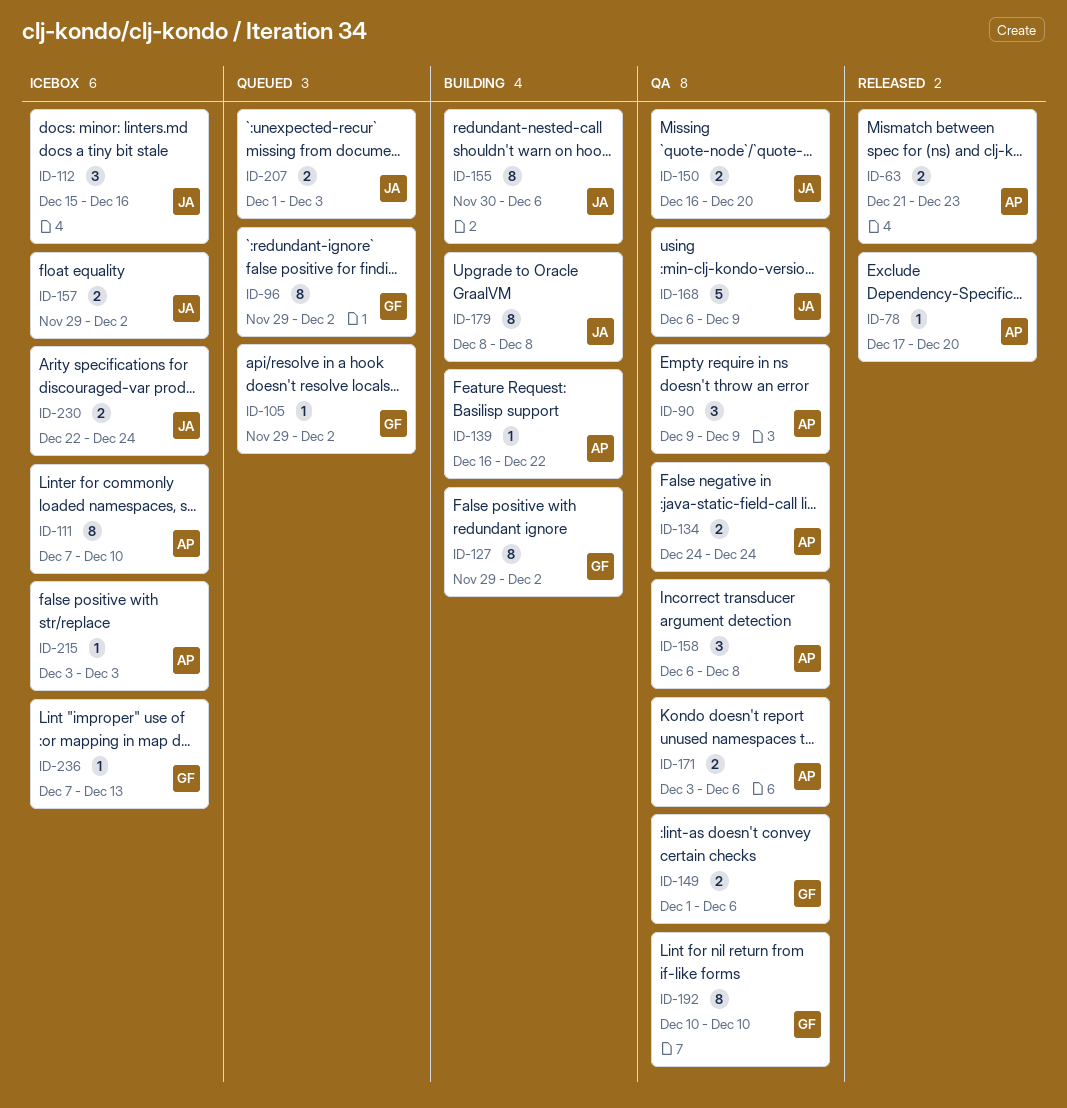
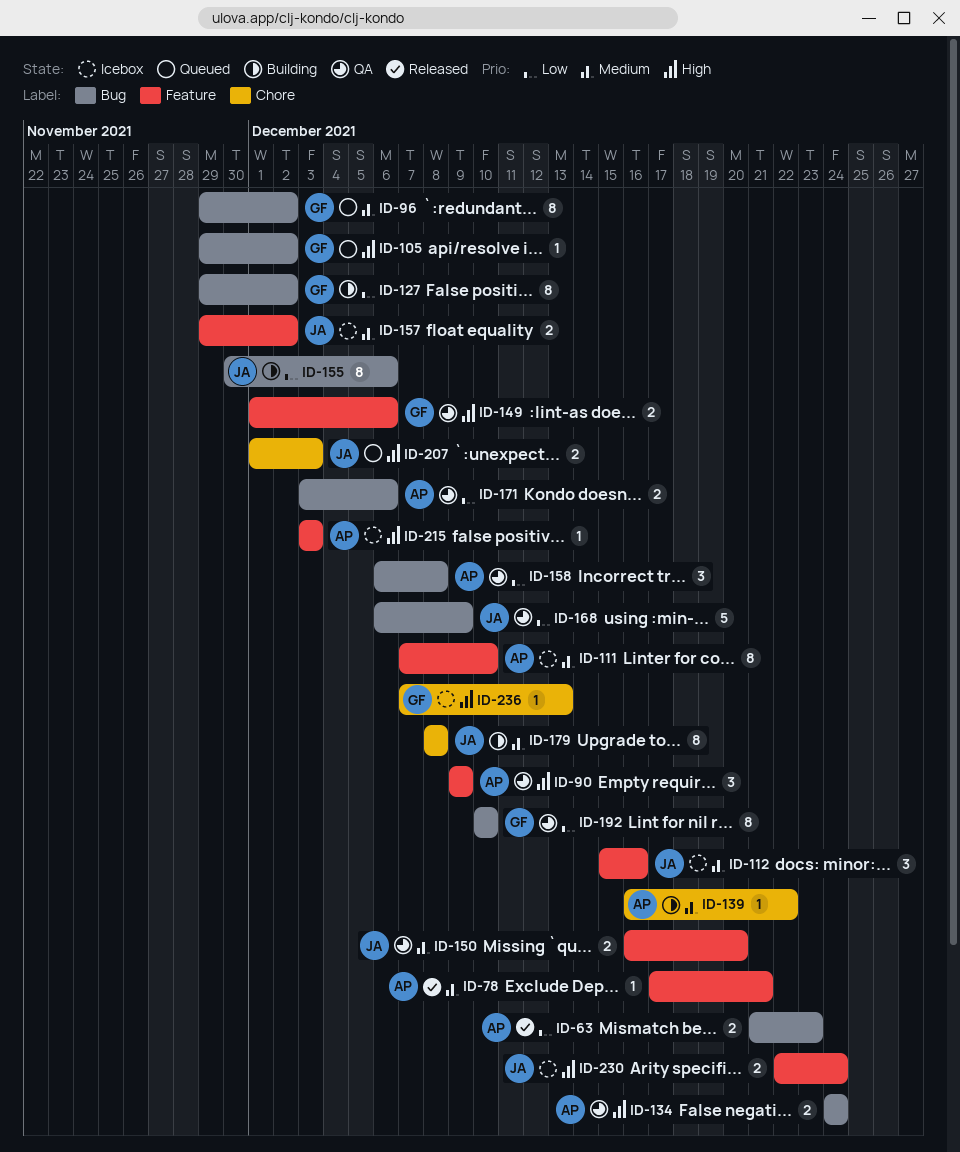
ID-78, due: Dec 20 -> Dec 21

